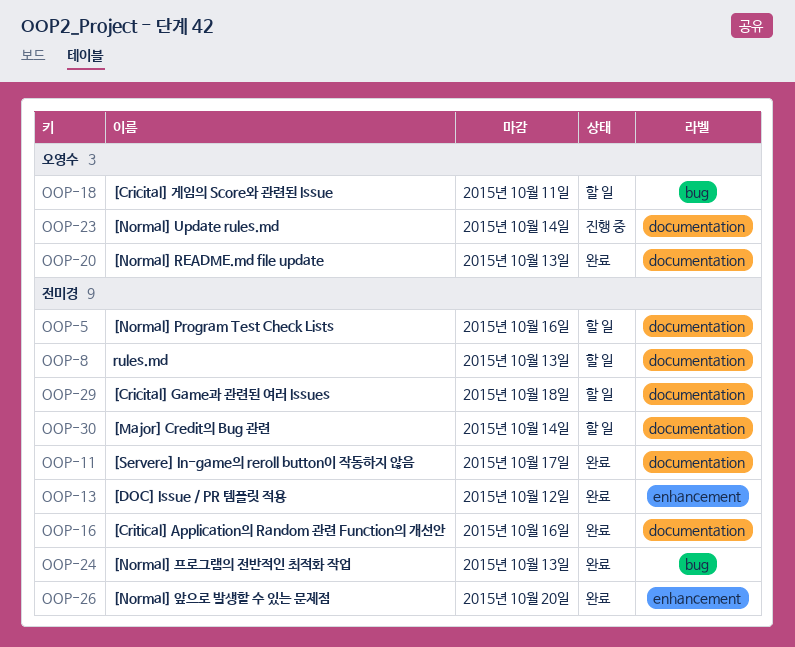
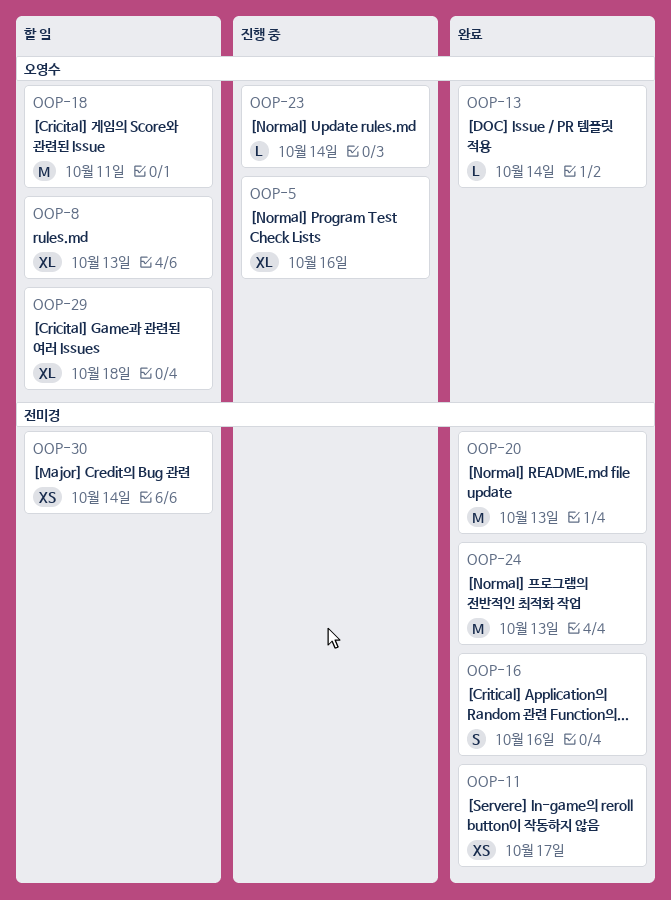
OOP-5, status: 할 일 -> 진행 중
OOP-5, owner: 전미경 -> 오영수
OOP-8, owner: 전미경 -> 오영수
OOP-13, owner: 전미경 -> 오영수
OOP-13, due: Oct 12 -> Oct 14
OOP-20, owner: 오영수 -> 전미경
OOP-26: present -> none
OOP-29, owner: 전미경 -> 오영수

